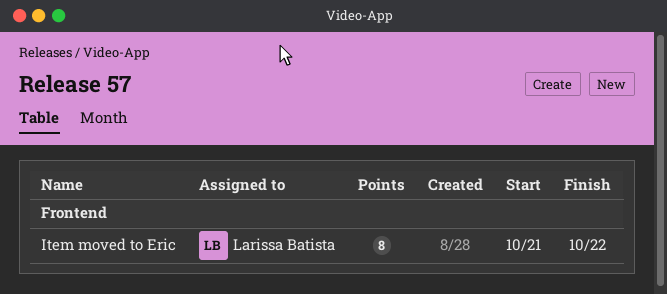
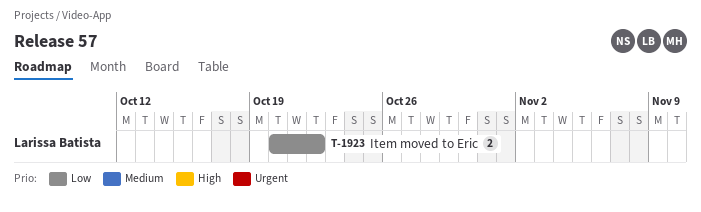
Item moved to Eric, estimate: 8 -> 2
Item moved to Eric, start: Oct 21 -> Oct 20

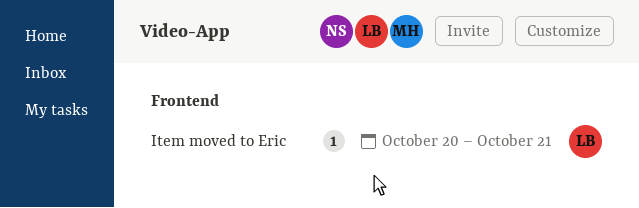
Item moved to Eric, estimate: 2 -> 1
Item moved to Eric, due: Oct 22 -> Oct 21

